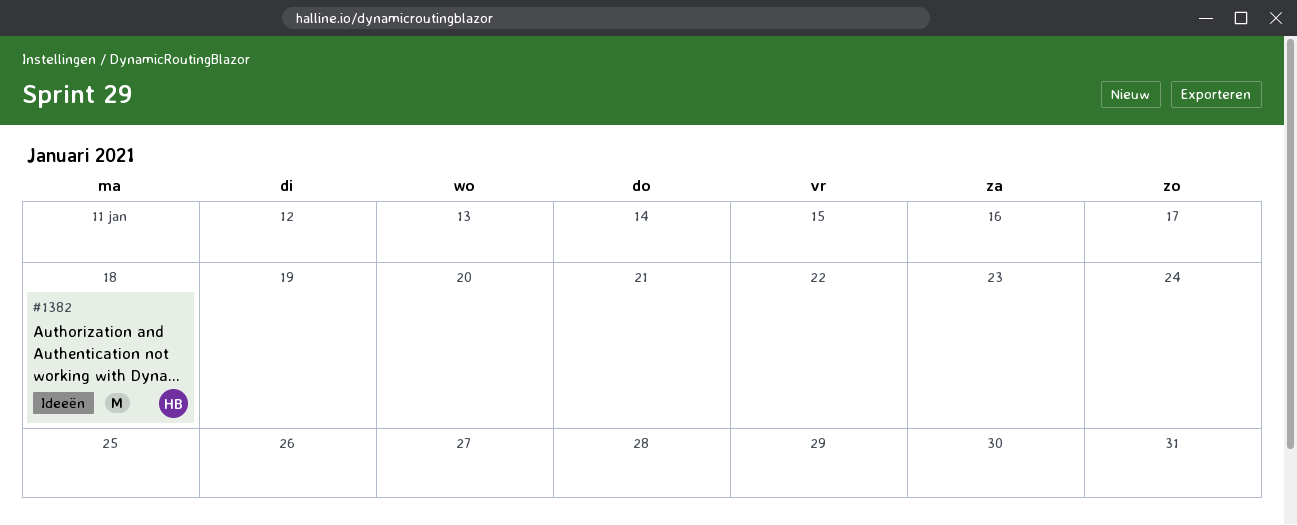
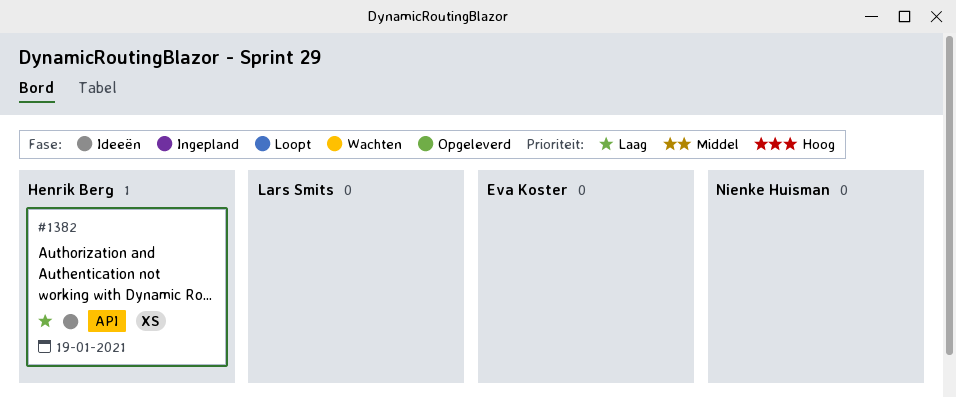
#1382, estimate: M -> XS
#1382, due: Jan 18 -> Jan 19

